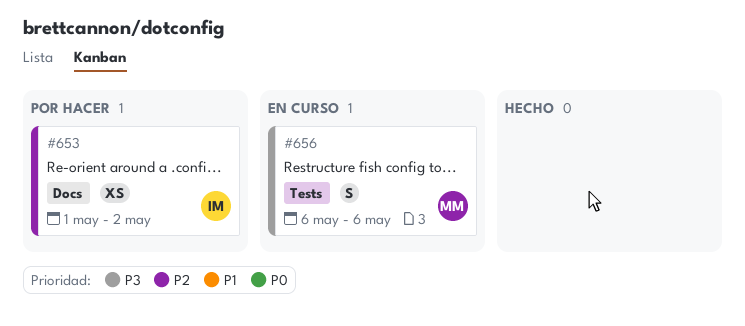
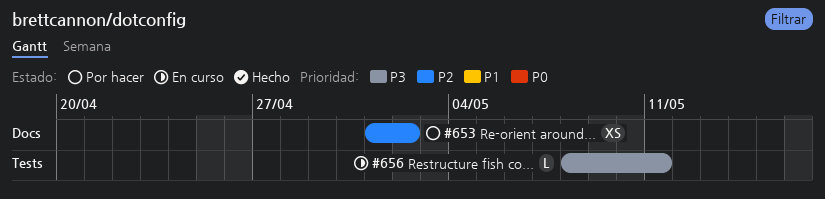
#656, estimate: S -> L
#656, start: May 6 -> May 8
#656, due: May 6 -> May 11

